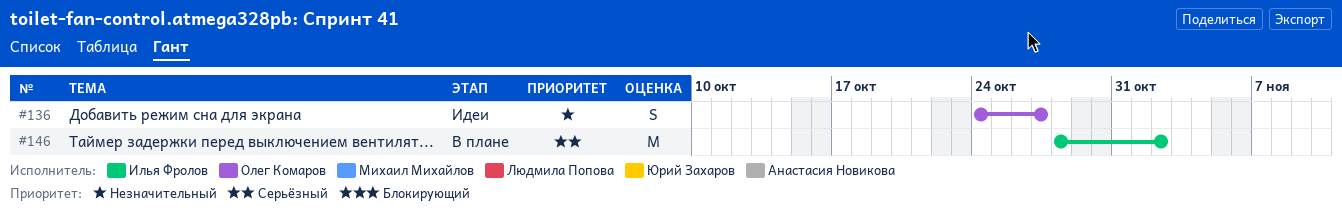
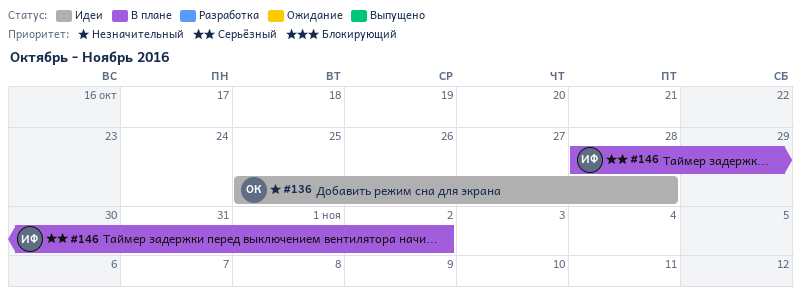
#136, start: Oct 24 -> Oct 25
#136, due: Oct 27 -> Oct 28

